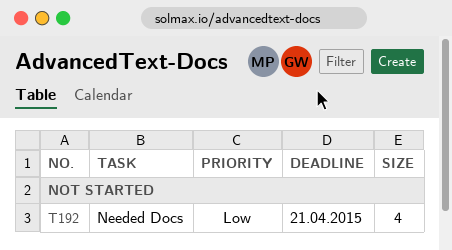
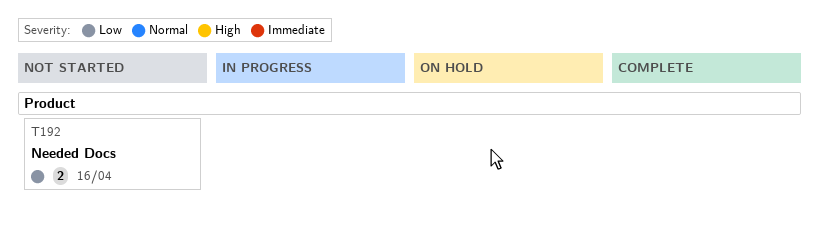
T192, estimate: 4 -> 2
T192, due: Apr 21 -> Apr 16

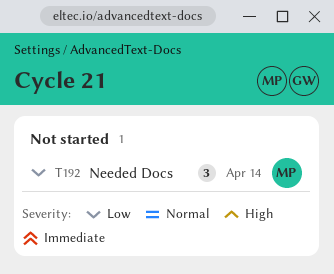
T192, estimate: 2 -> 3
T192, due: Apr 16 -> Apr 14

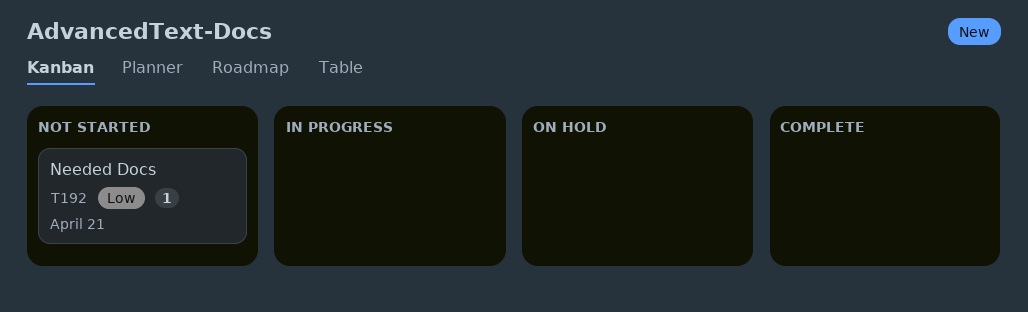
T192, estimate: 3 -> 1
T192, due: Apr 14 -> Apr 21

